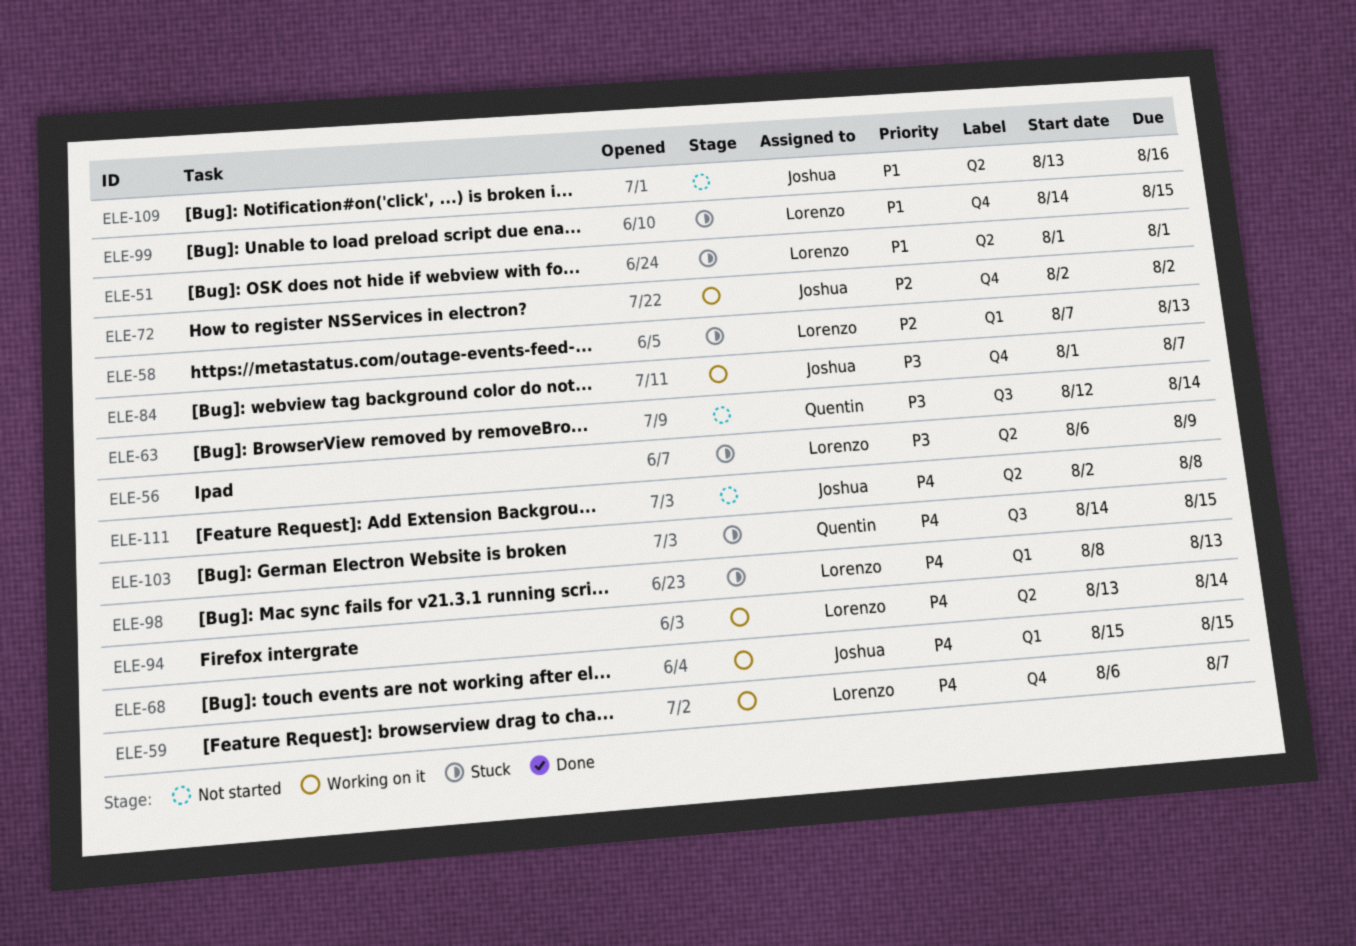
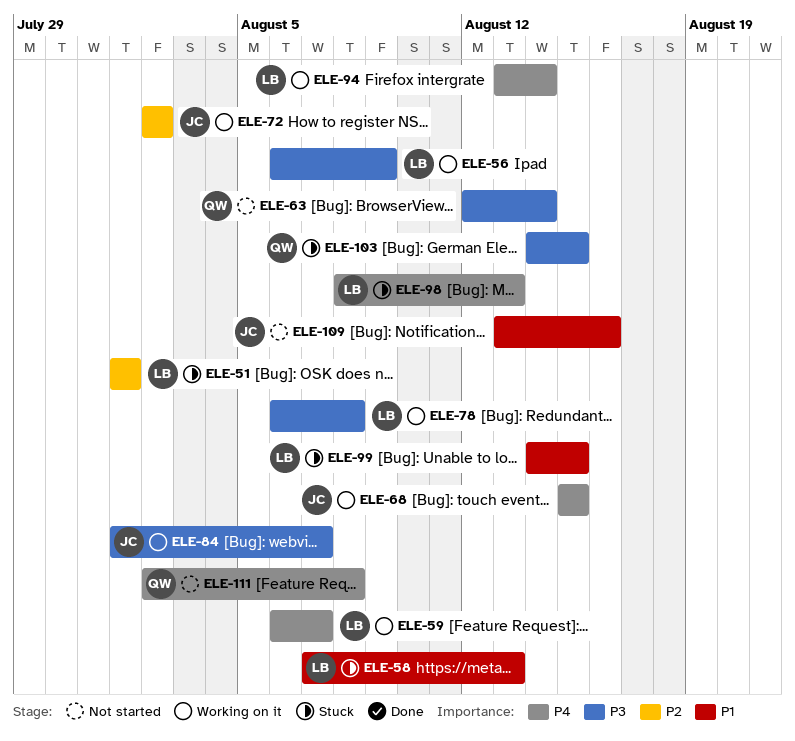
ELE-51, priority: P1 -> P2
ELE-56, status: Stuck -> Working on it
ELE-58, priority: P2 -> P1
ELE-78: none -> present
ELE-103, priority: P4 -> P3
ELE-111, owner: Joshua -> Quentin

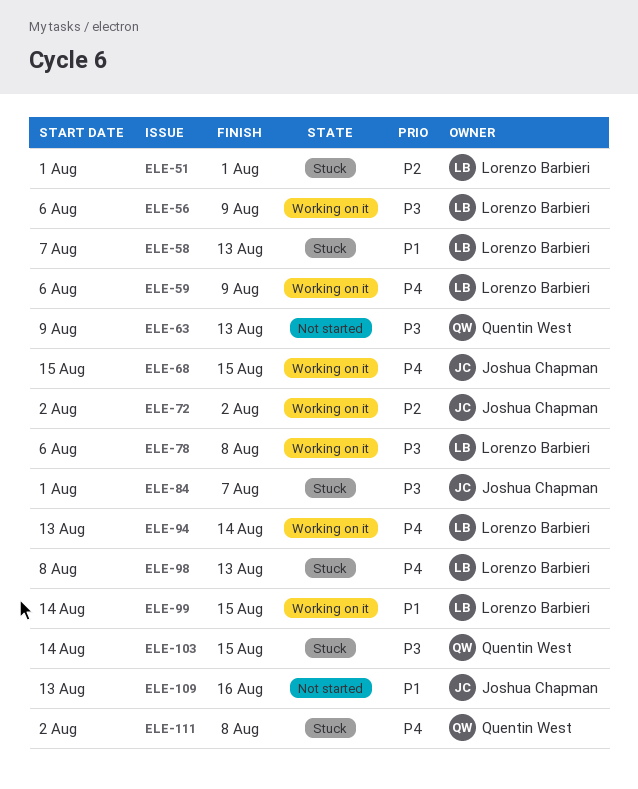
ELE-59, due: Aug 7 -> Aug 9
ELE-63, start: Aug 12 -> Aug 9
ELE-63, due: Aug 14 -> Aug 13
ELE-84, status: Working on it -> Stuck
ELE-99, status: Stuck -> Working on it
ELE-111, status: Not started -> Stuck

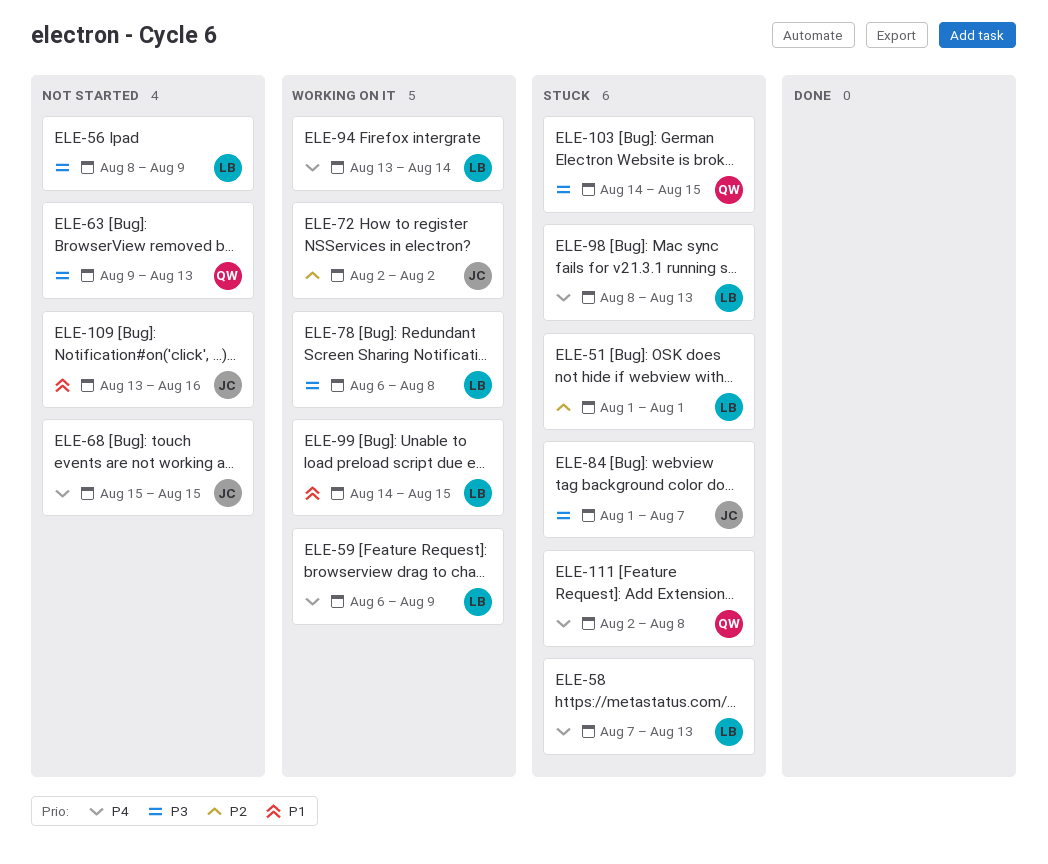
ELE-56, status: Working on it -> Not started
ELE-56, start: Aug 6 -> Aug 8
ELE-58, priority: P1 -> P4
ELE-68, status: Working on it -> Not started

